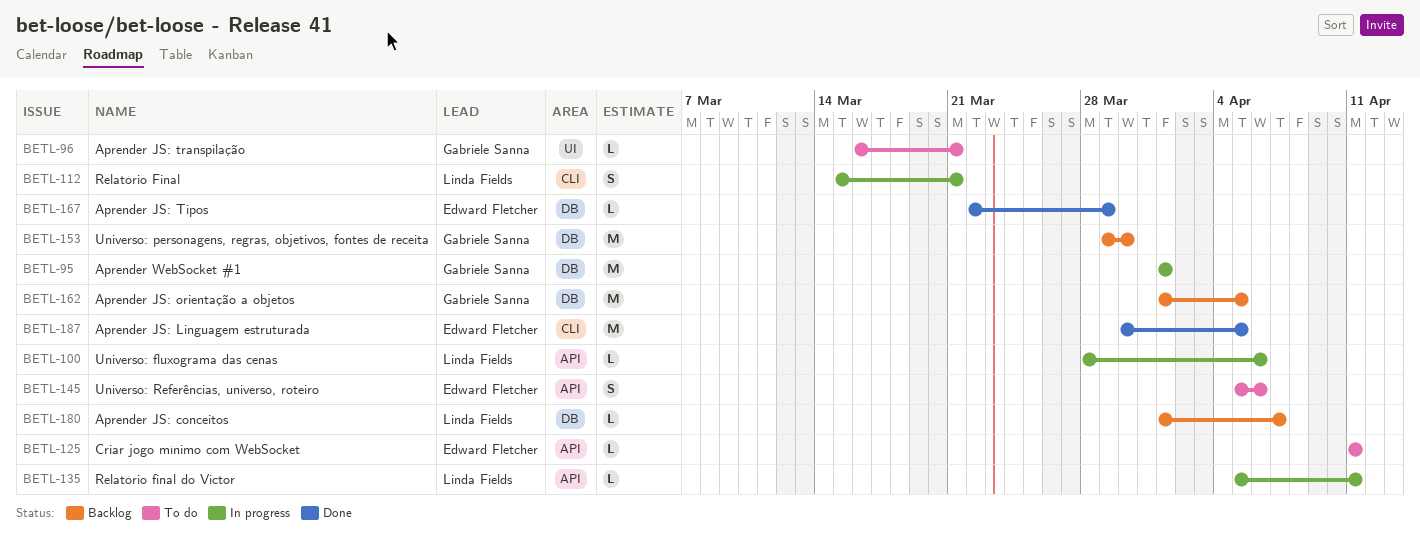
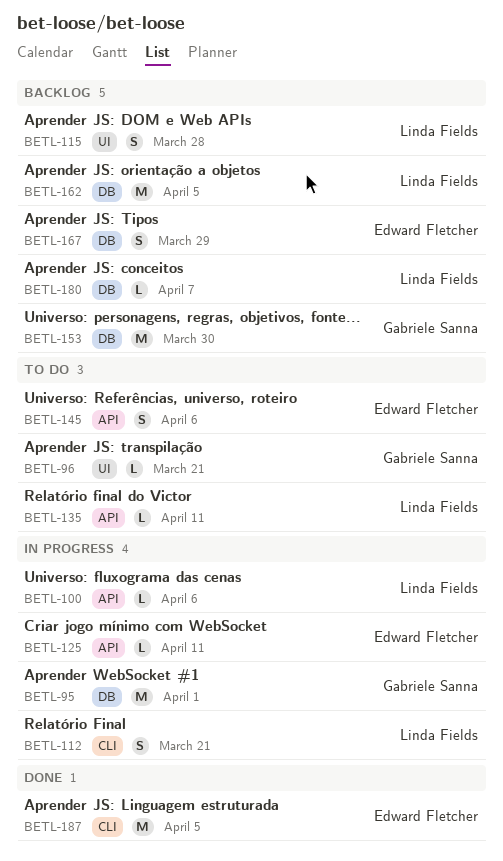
BETL-115: none -> present
BETL-125, status: To do -> In progress
BETL-135, status: In progress -> To do
BETL-162, owner: Gabriele Sanna -> Linda Fields
BETL-167, status: Done -> Backlog
BETL-167, estimate: L -> S

